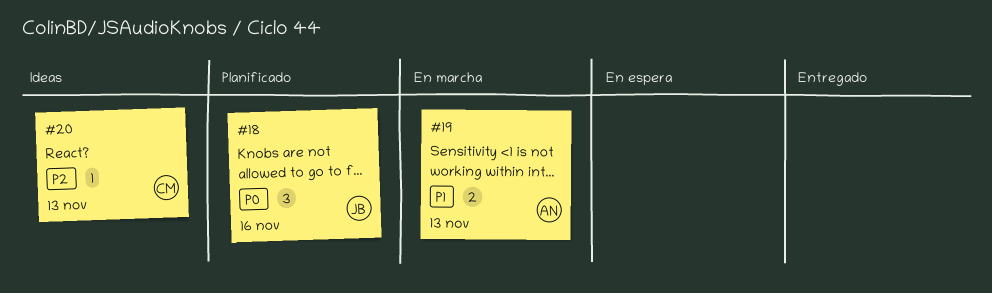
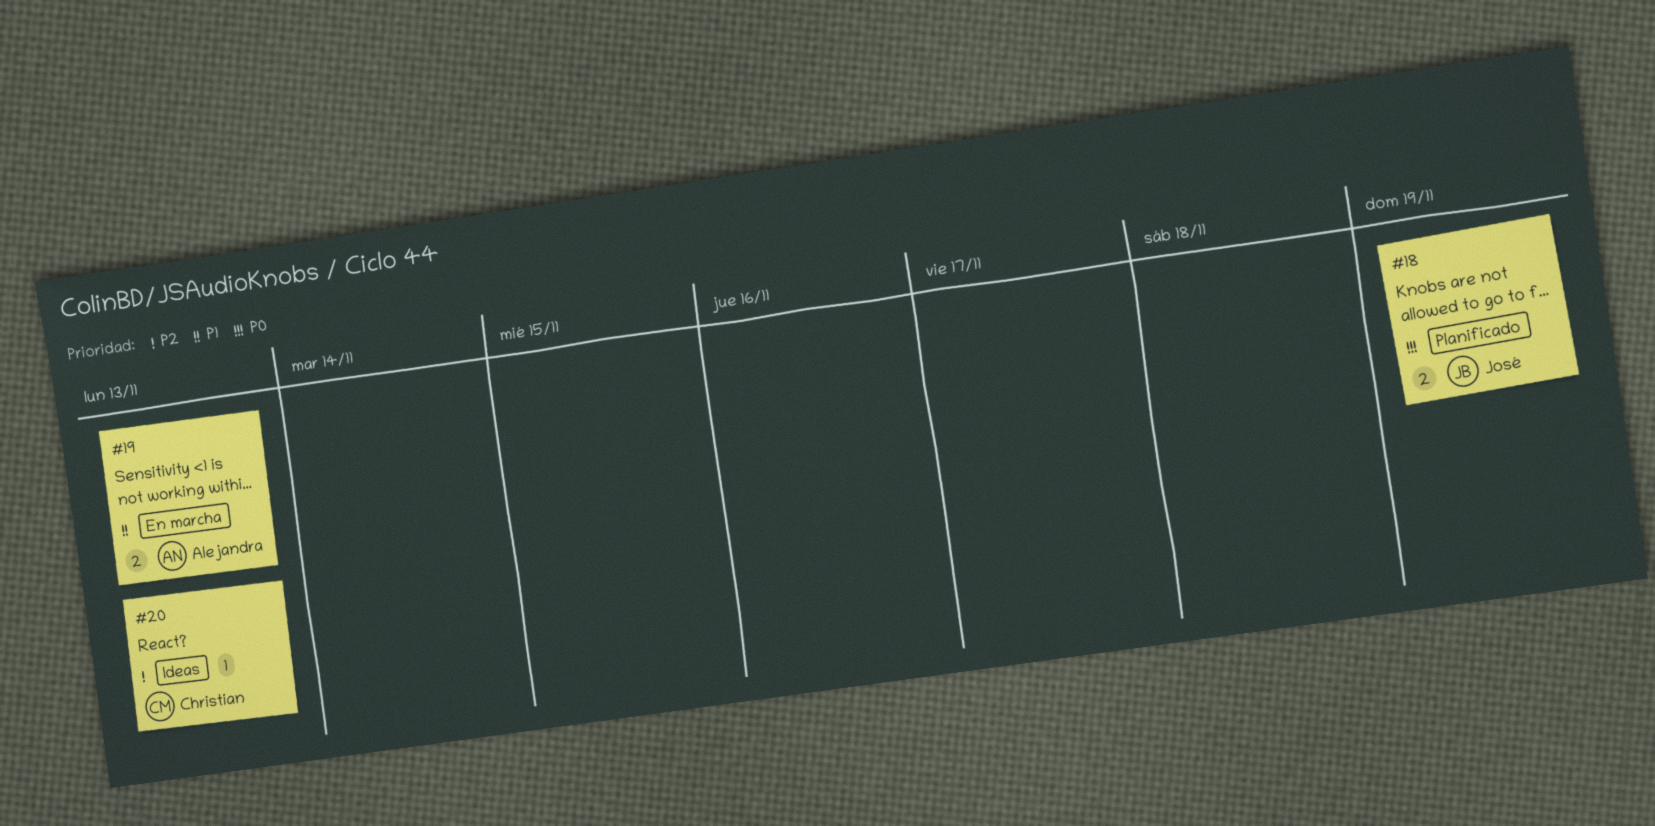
#18, estimate: 3 -> 2
#18, due: Nov 16 -> Nov 19

